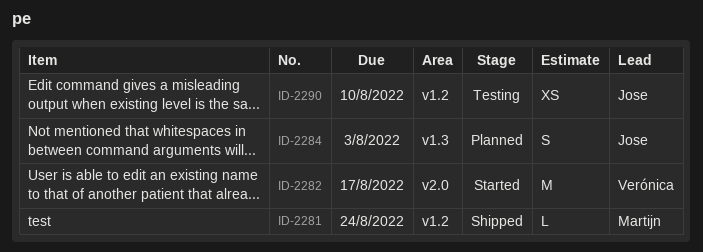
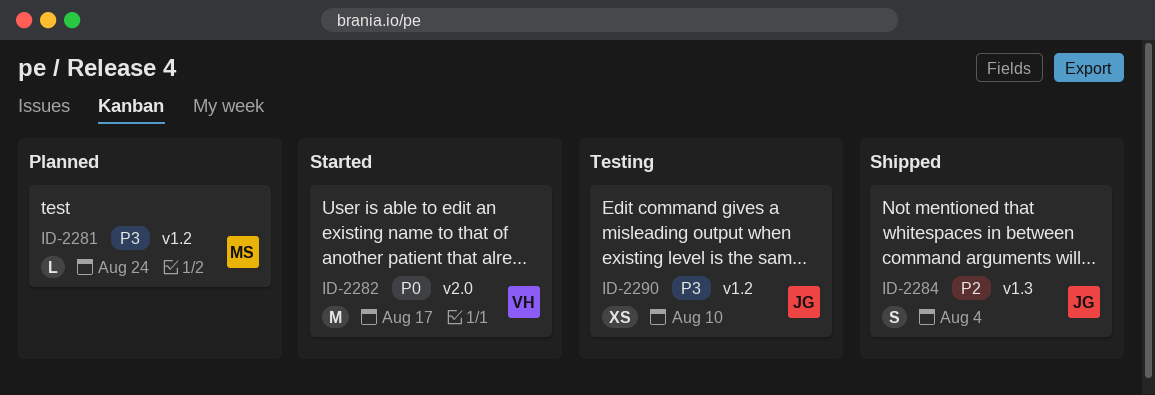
ID-2281, status: Shipped -> Planned
ID-2284, status: Planned -> Shipped
ID-2284, due: Aug 3 -> Aug 4

